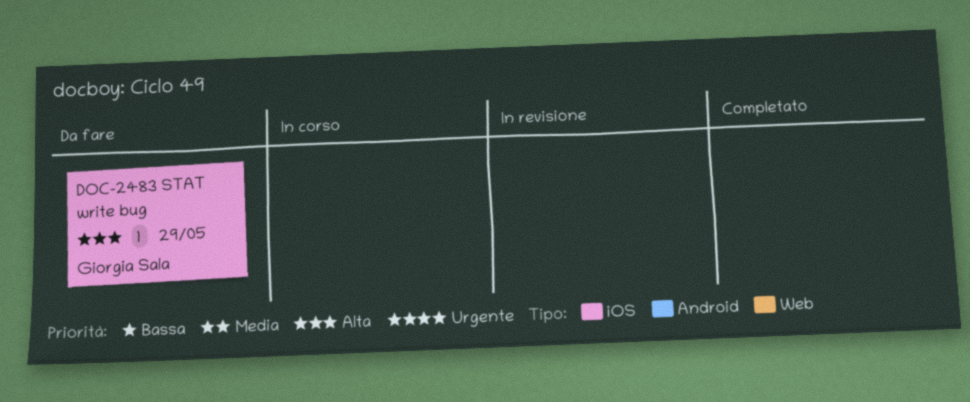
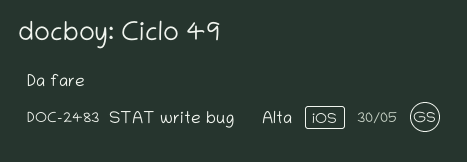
DOC-2483, due: May 29 -> May 30

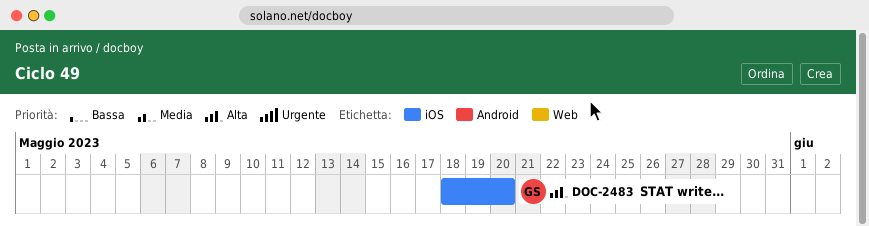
DOC-2483, due: May 30 -> May 20

